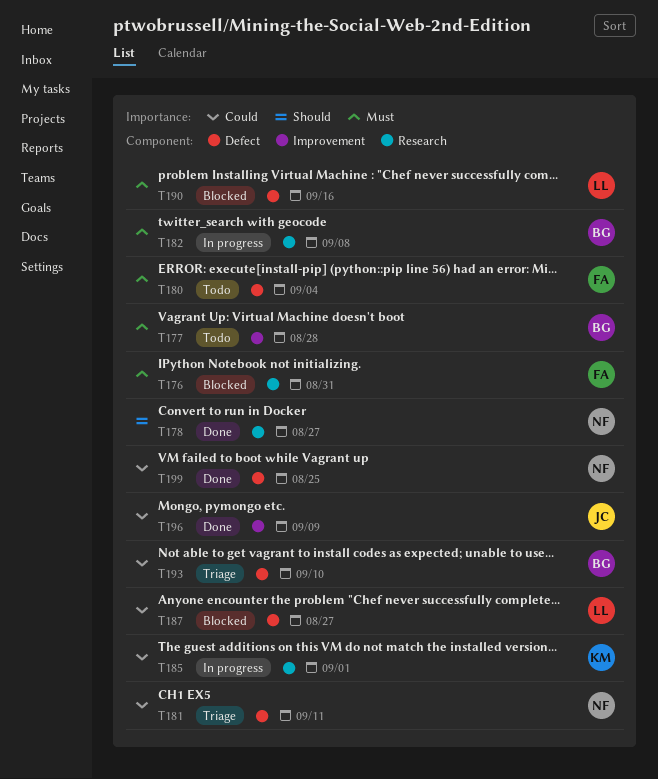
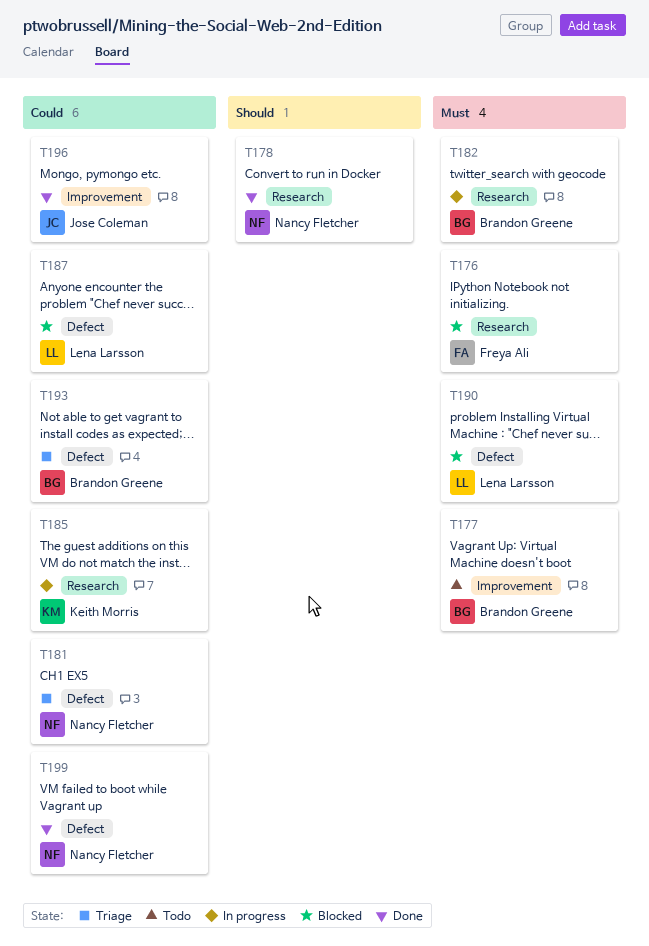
T180: present -> none

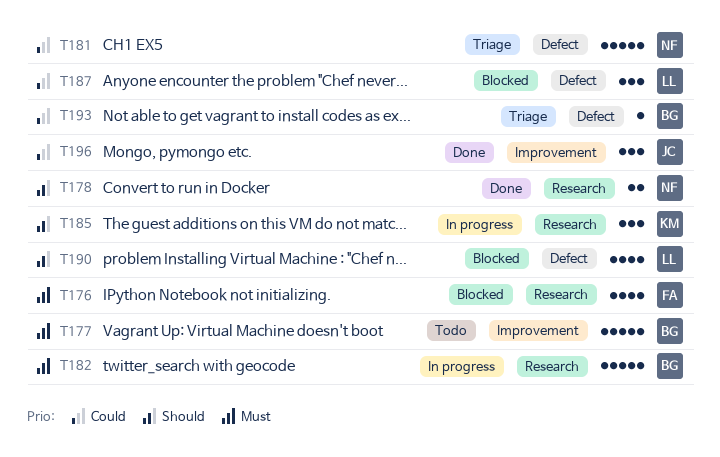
T185, priority: Could -> Should
T190, priority: Must -> Should
T199: present -> none

